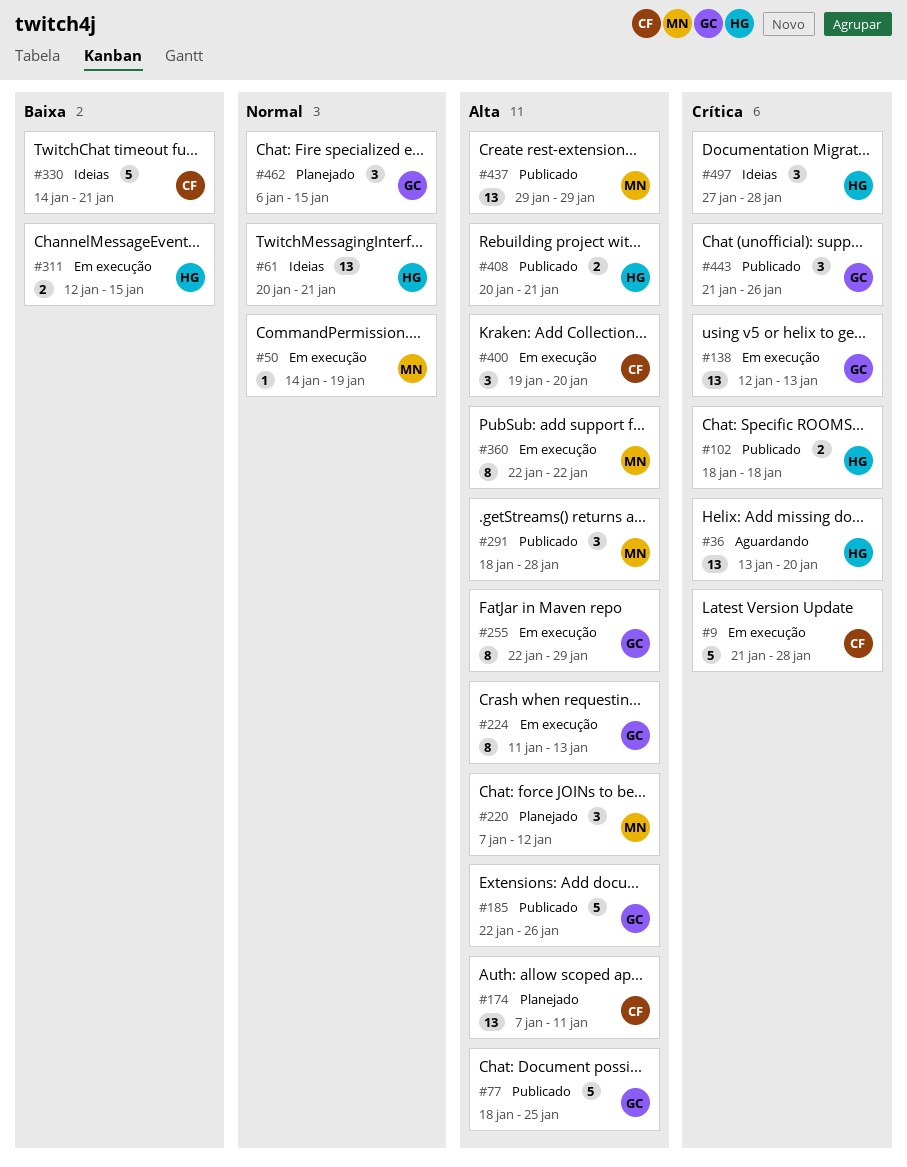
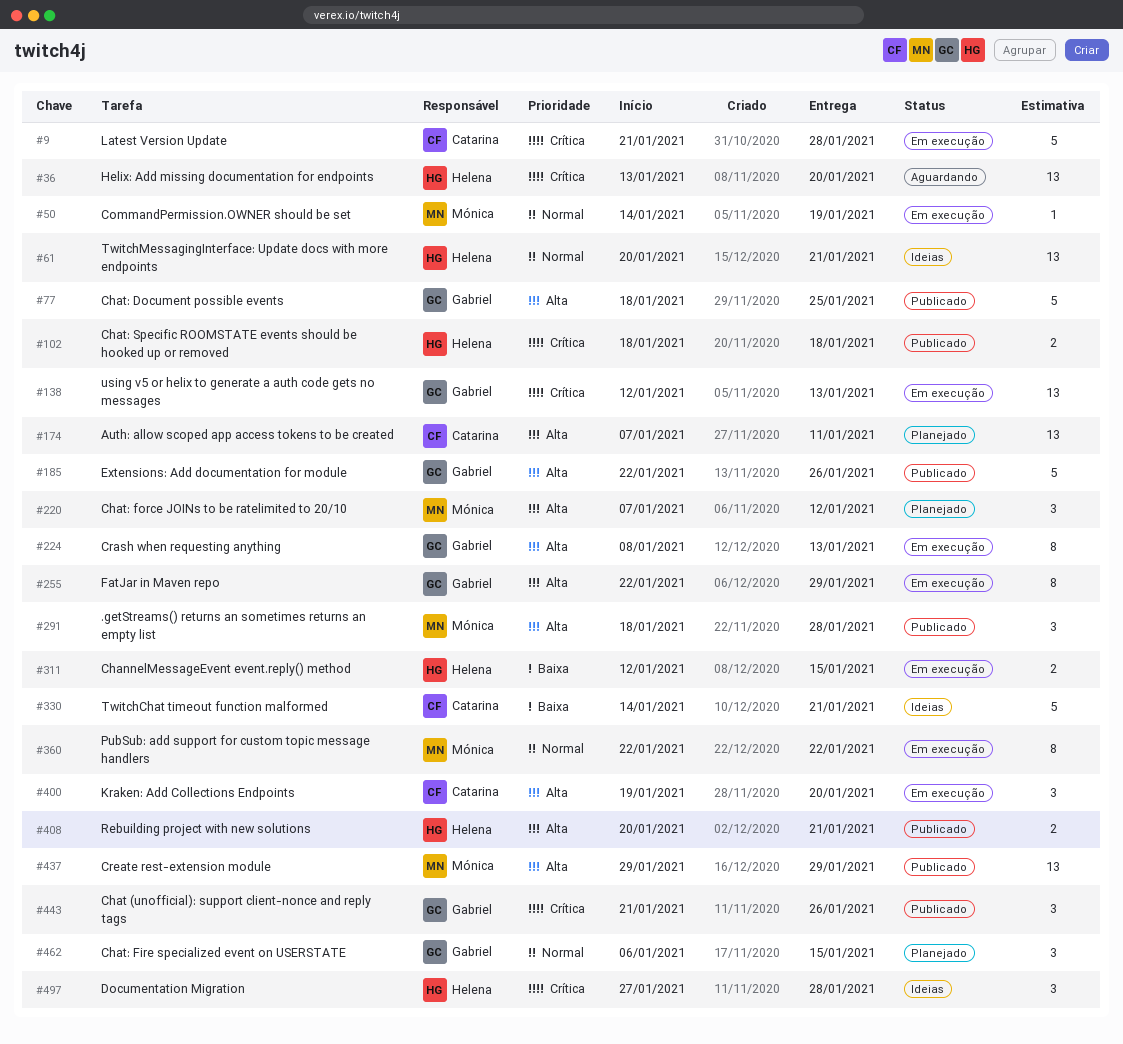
#224, start: Jan 11 -> Jan 8
#360, priority: Alta -> Normal

